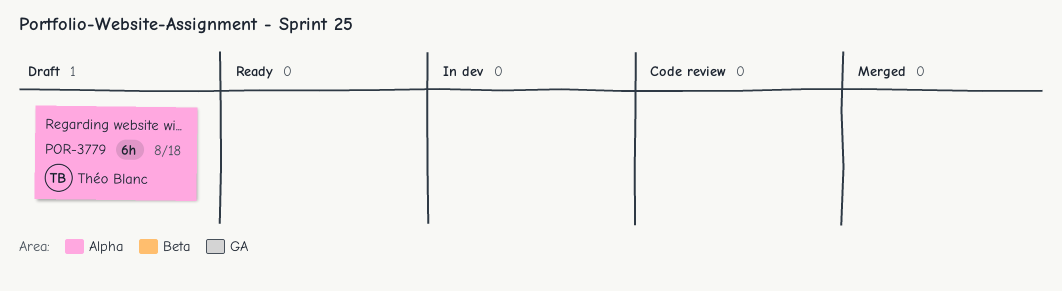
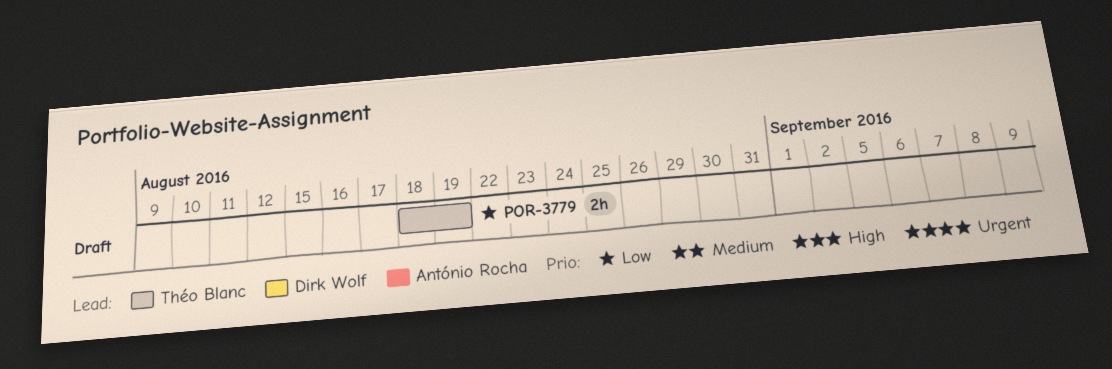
POR-3779, estimate: 6h -> 2h
POR-3779, due: Aug 18 -> Aug 19

